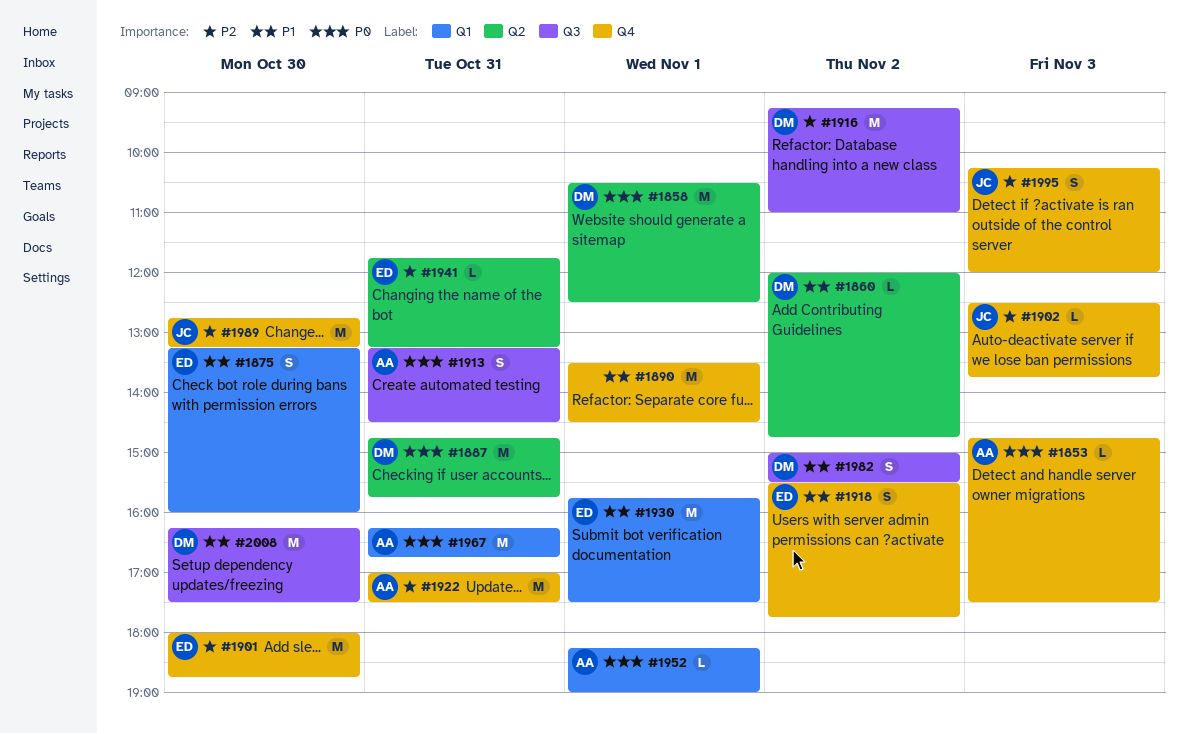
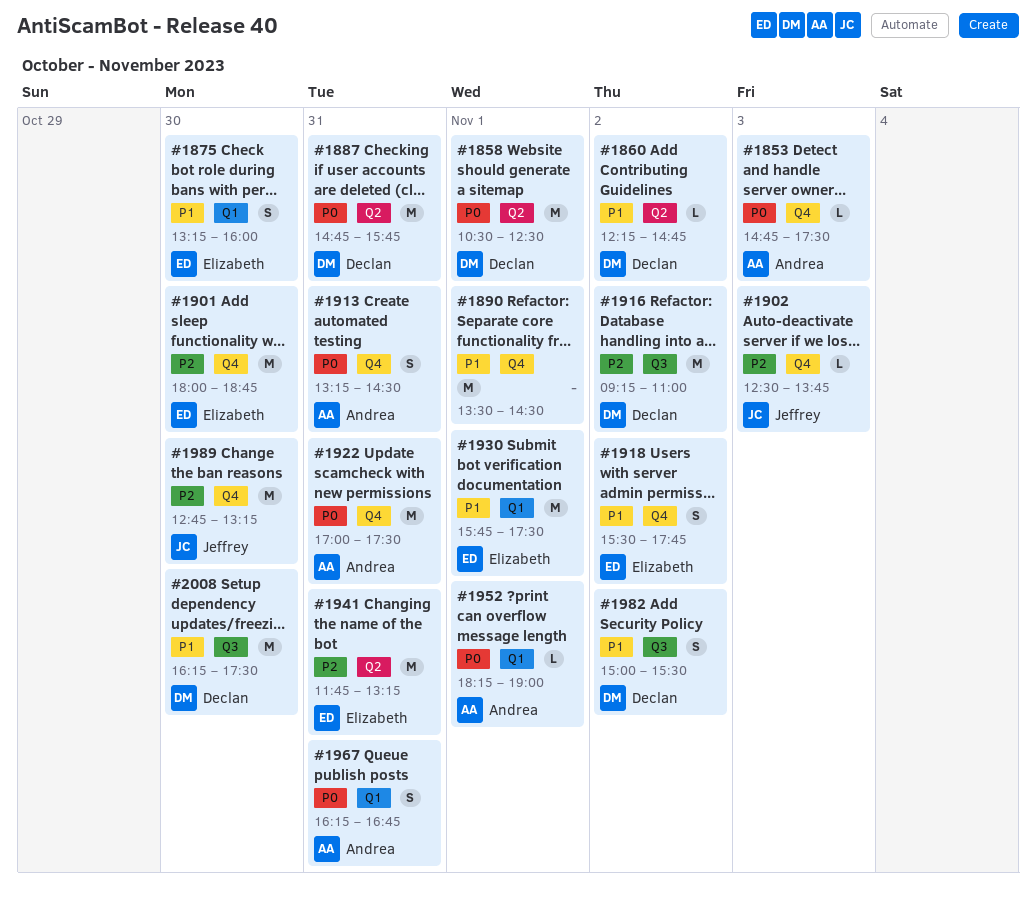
#1860, begins: 12:00 -> 12:15
#1913, label: Q3 -> Q4
#1922, priority: P2 -> P0
#1941, estimate: L -> M
#1967, estimate: M -> S
#1995: present -> none

